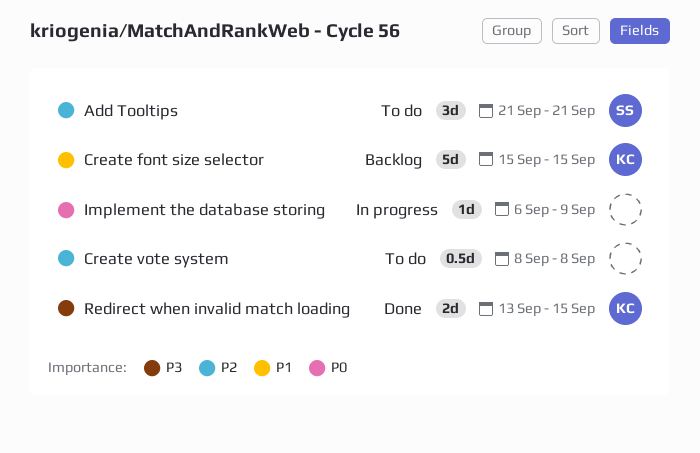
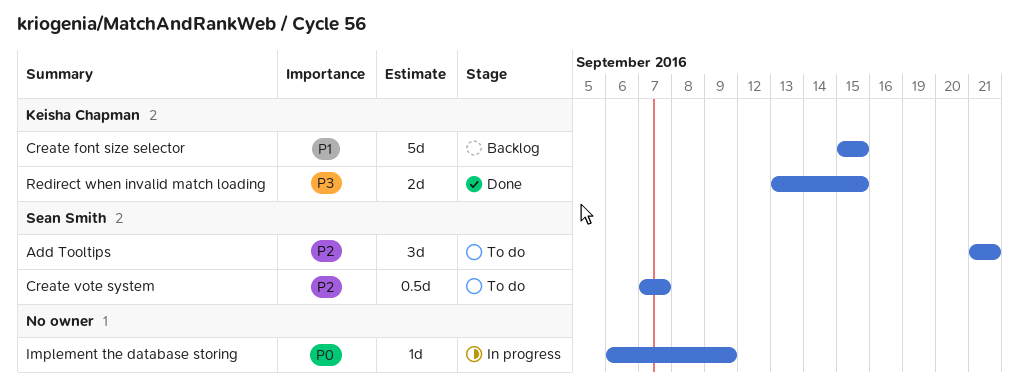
Create vote system, owner: none -> Sean Smith
Create vote system, start: Sep 8 -> Sep 7
Create vote system, due: Sep 8 -> Sep 7

